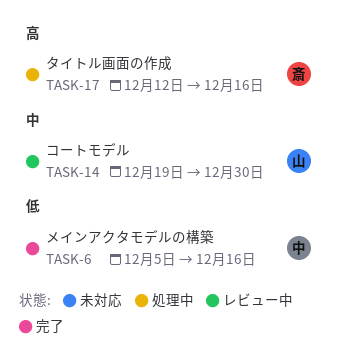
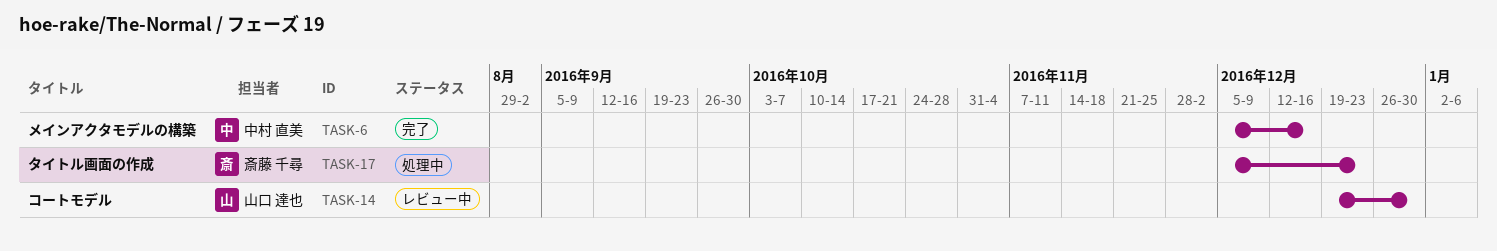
TASK-17, start: Dec 12 -> Dec 5
TASK-17, due: Dec 16 -> Dec 23

